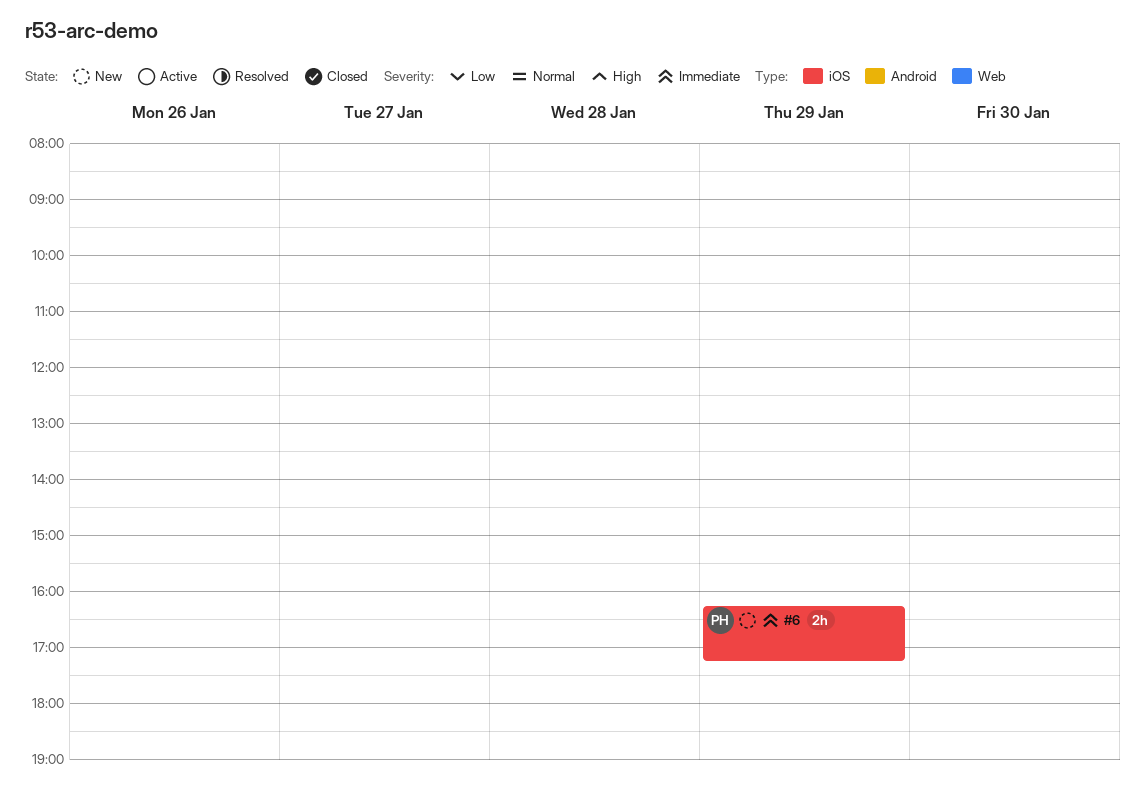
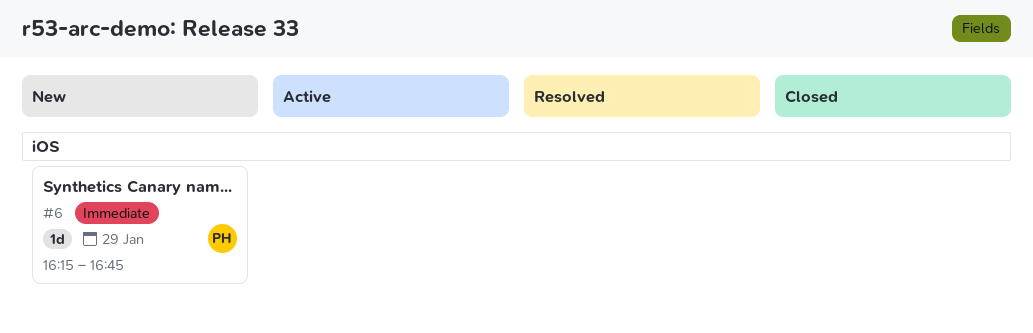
#6, estimate: 2h -> 1d
#6, ends: 17:15 -> 16:45

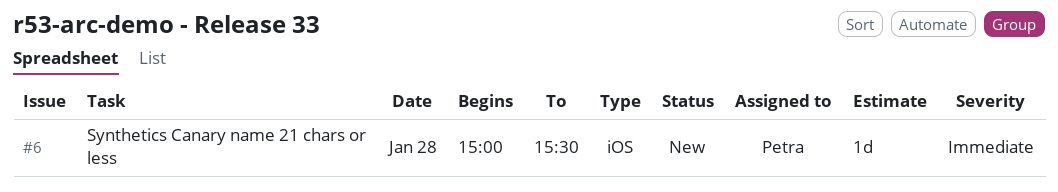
#6, day: Jan 29 -> Jan 28
#6, begins: 16:15 -> 15:00
#6, ends: 16:45 -> 15:30

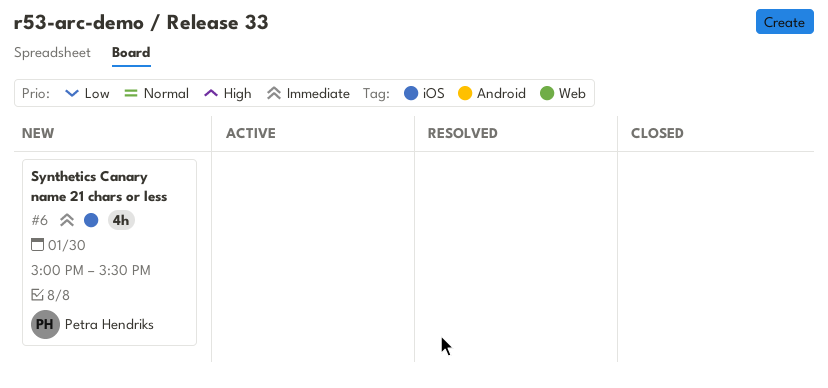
#6, estimate: 1d -> 4h
#6, day: Jan 28 -> Jan 30

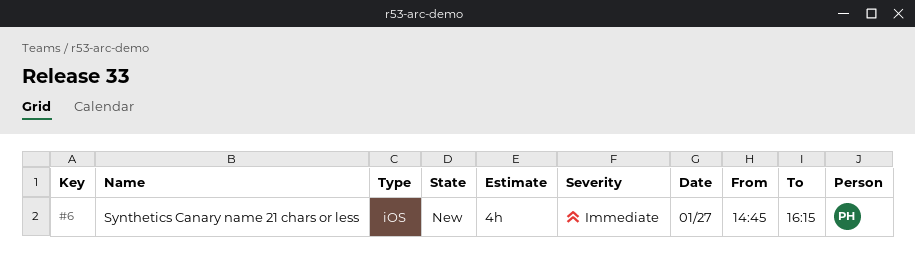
#6, day: Jan 30 -> Jan 27
#6, begins: 15:00 -> 14:45
#6, ends: 15:30 -> 16:15

